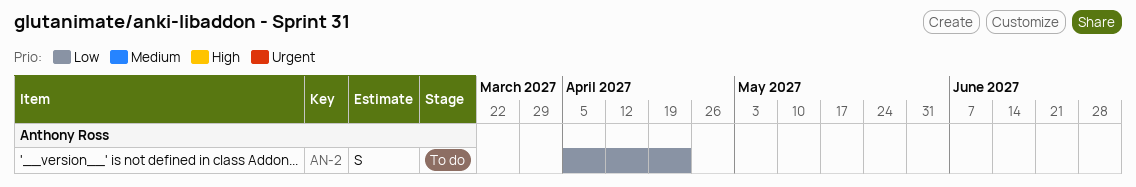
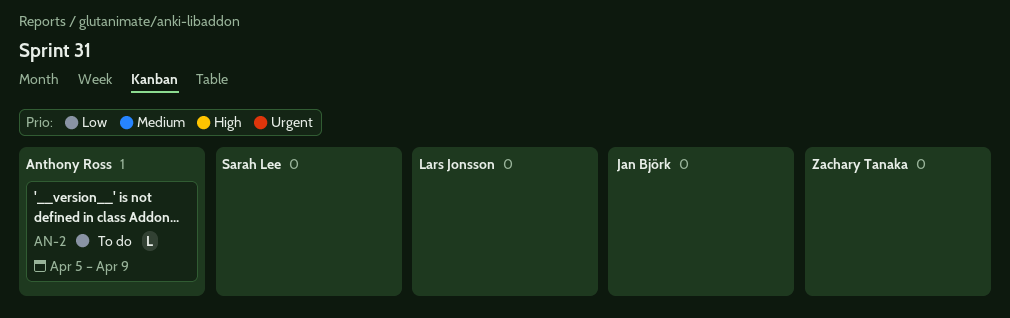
AN-2, estimate: S -> L
AN-2, due: Apr 23 -> Apr 9

